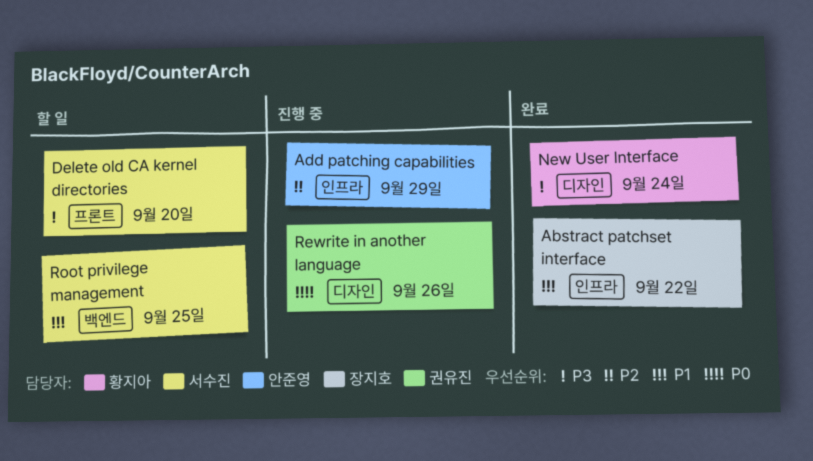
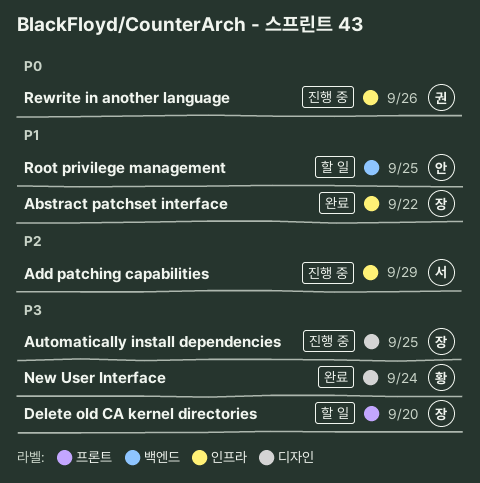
Add patching capabilities, owner: 안준영 -> 서수진
Automatically install dependencies: none -> present
Delete old CA kernel directories, owner: 서수진 -> 장지호
Rewrite in another language, label: 디자인 -> 인프라
Root privilege management, owner: 서수진 -> 안준영

